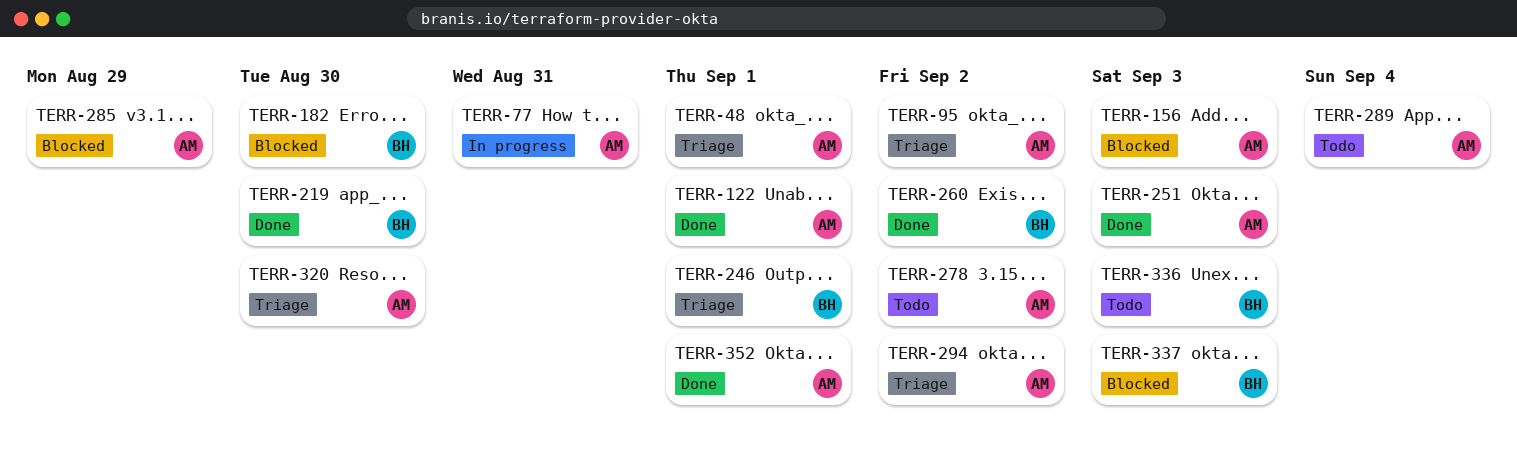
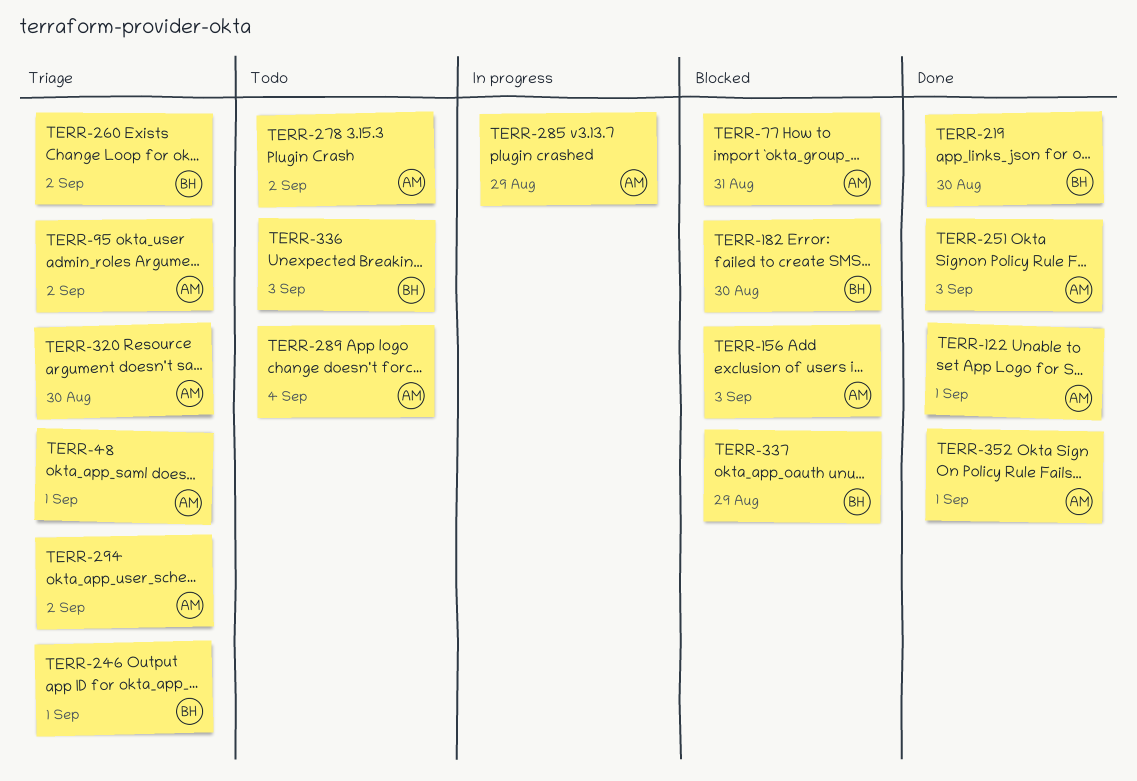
TERR-77, status: In progress -> Blocked
TERR-260, status: Done -> Triage
TERR-285, status: Blocked -> In progress
TERR-337, due: Sep 3 -> Aug 29

